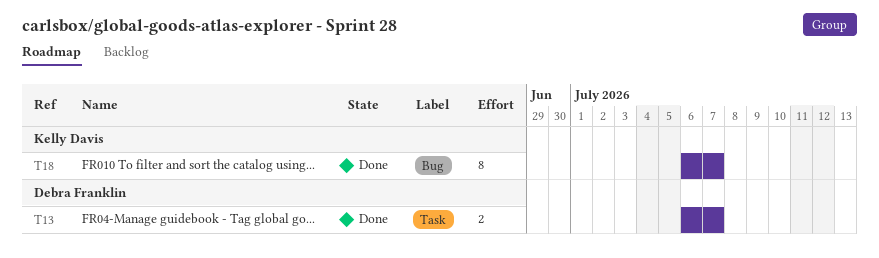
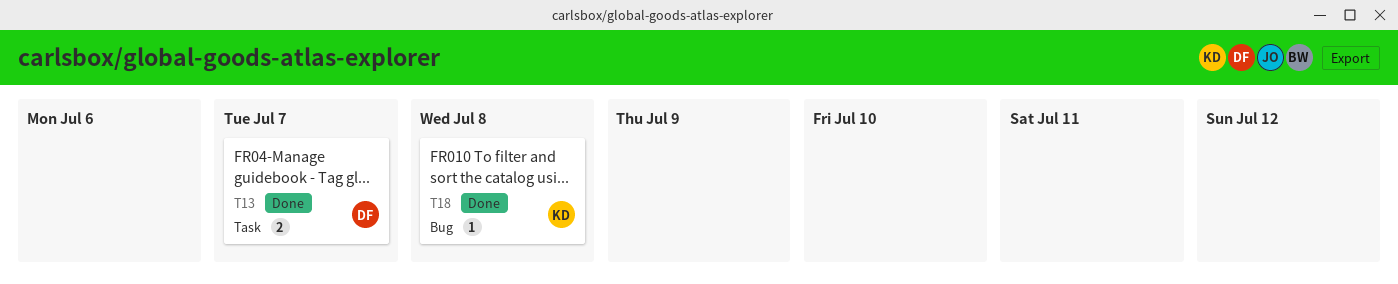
T18, estimate: 8 -> 1
T18, due: Jul 7 -> Jul 8

